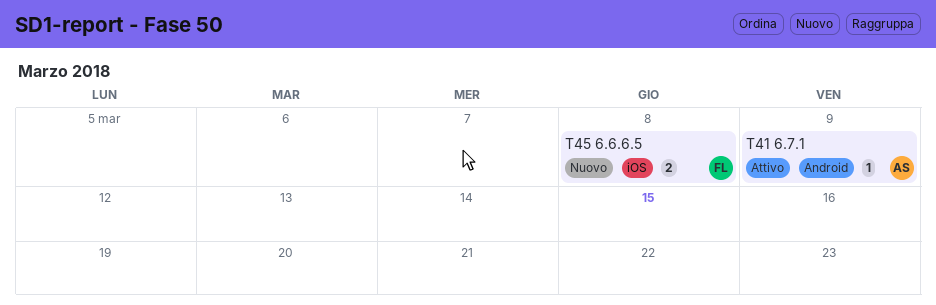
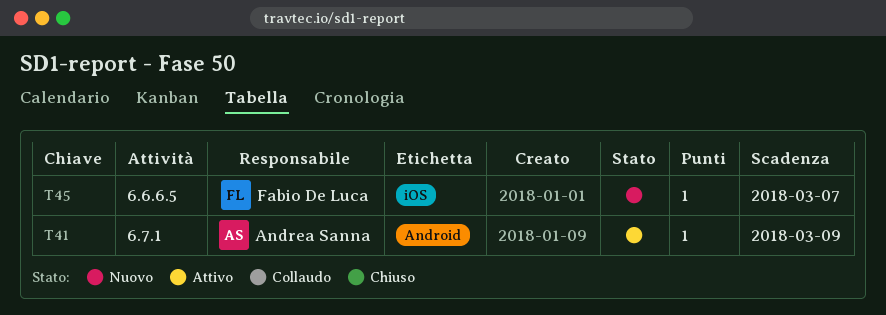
T45, estimate: 2 -> 1
T45, due: Mar 8 -> Mar 7

